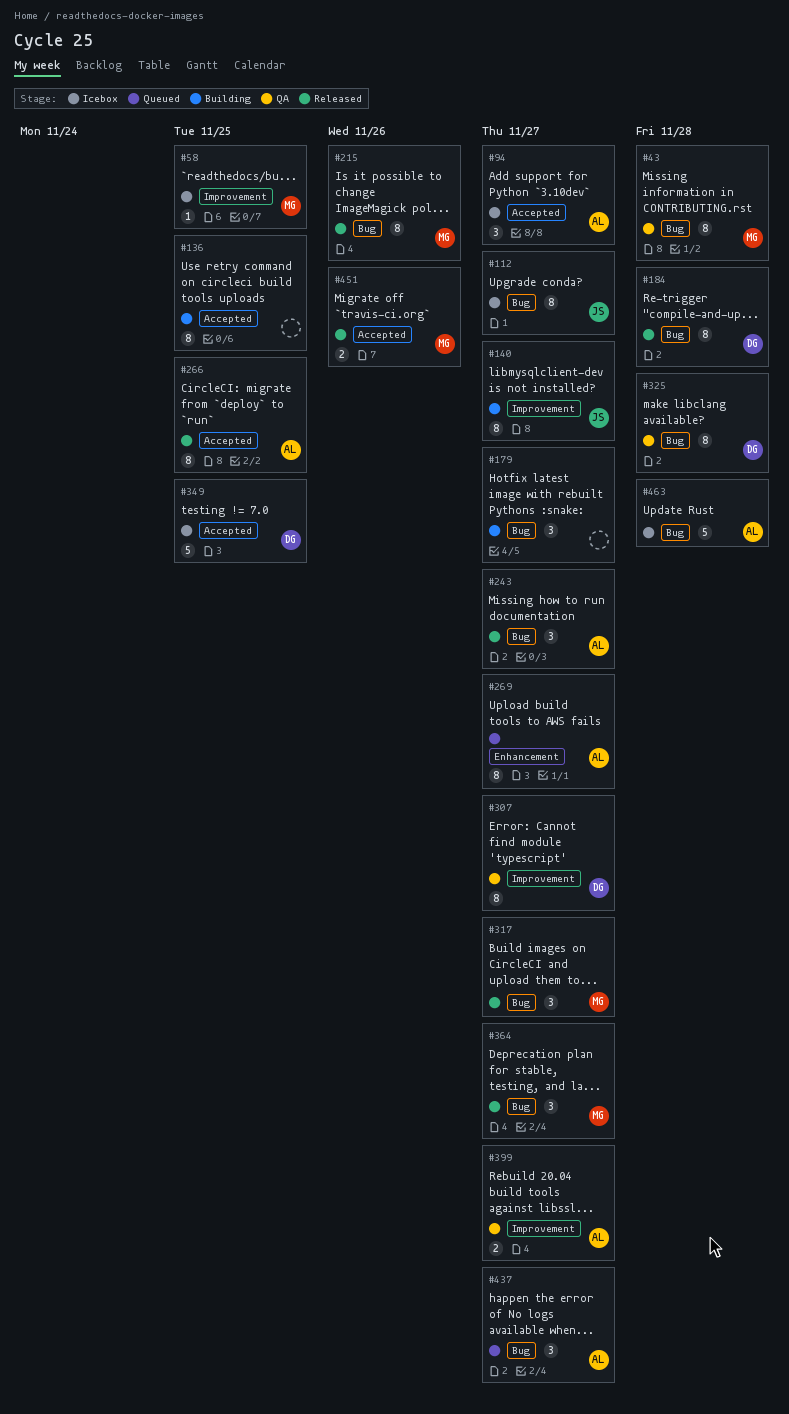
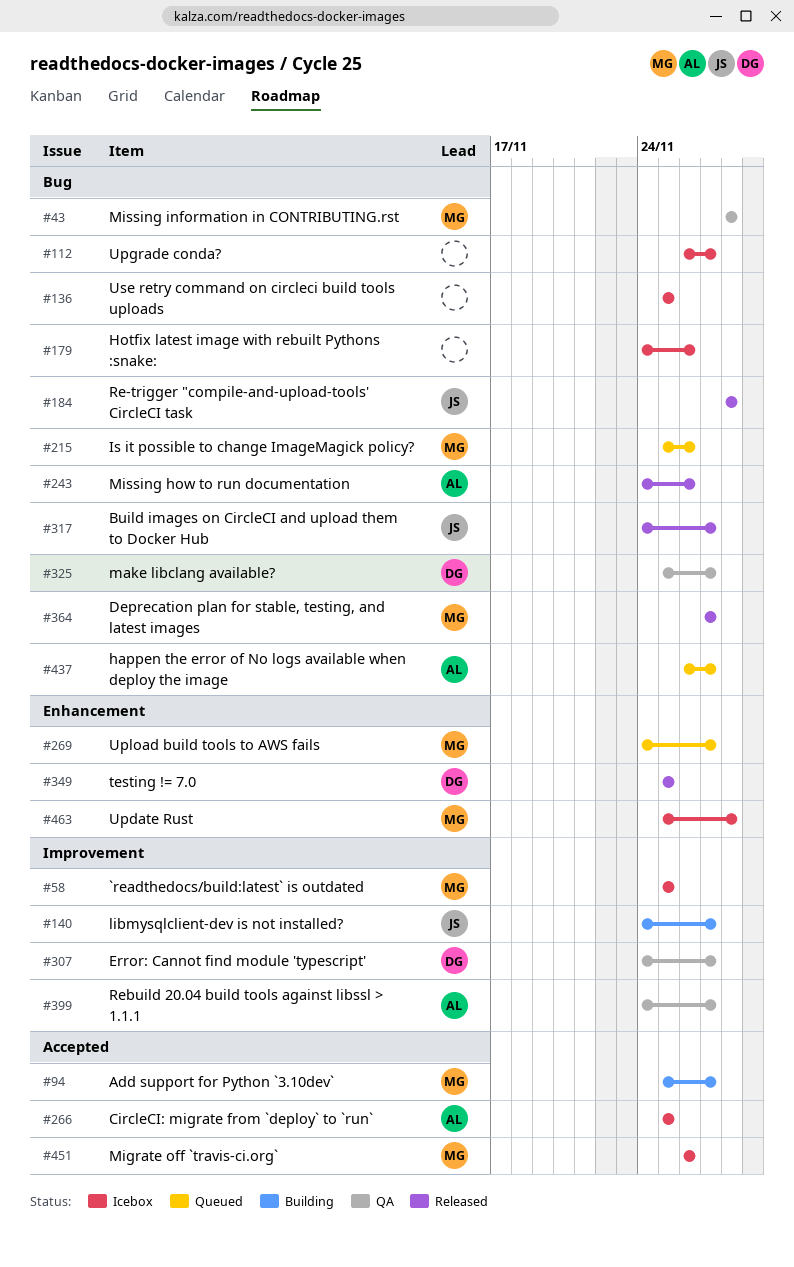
#94, status: Icebox -> Building
#94, owner: AL -> MG
#112, owner: JS -> none
#136, status: Building -> Icebox
#136, label: Accepted -> Bug
#179, status: Building -> Icebox
#179, due: Nov 27 -> Nov 26
#184, owner: DG -> JS
#215, status: Released -> Queued
#243, due: Nov 27 -> Nov 26
#266, status: Released -> Icebox
#269, owner: AL -> MG
#317, owner: MG -> JS
#325, due: Nov 28 -> Nov 27
#349, status: Icebox -> Released
#349, label: Accepted -> Enhancement
#451, status: Released -> Icebox
#463, owner: AL -> MG
#463, label: Bug -> Enhancement

